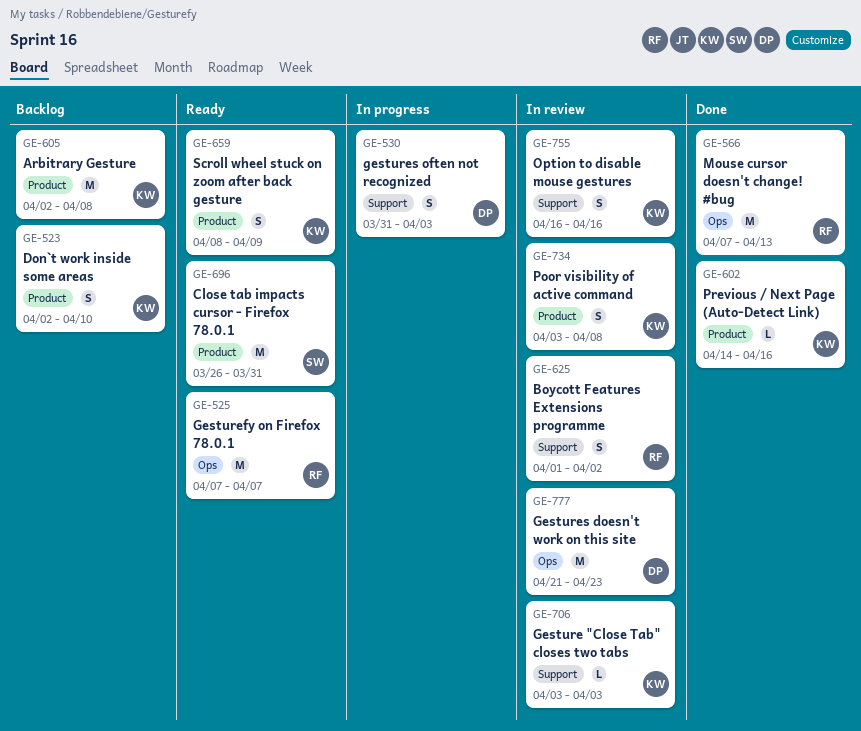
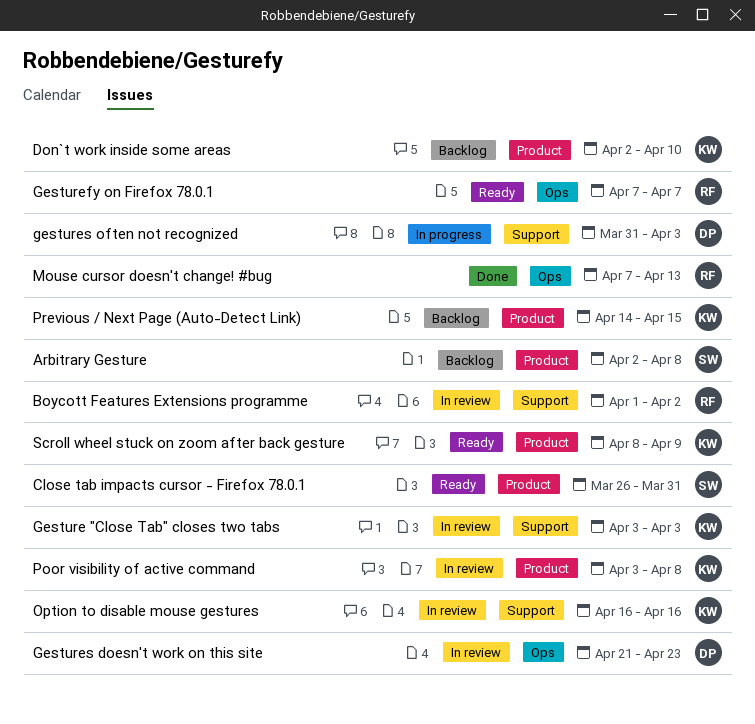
Arbitrary Gesture, owner: KW -> SW
Previous / Next Page (Auto-Detect Link), status: Done -> Backlog
Previous / Next Page (Auto-Detect Link), due: Apr 16 -> Apr 15

